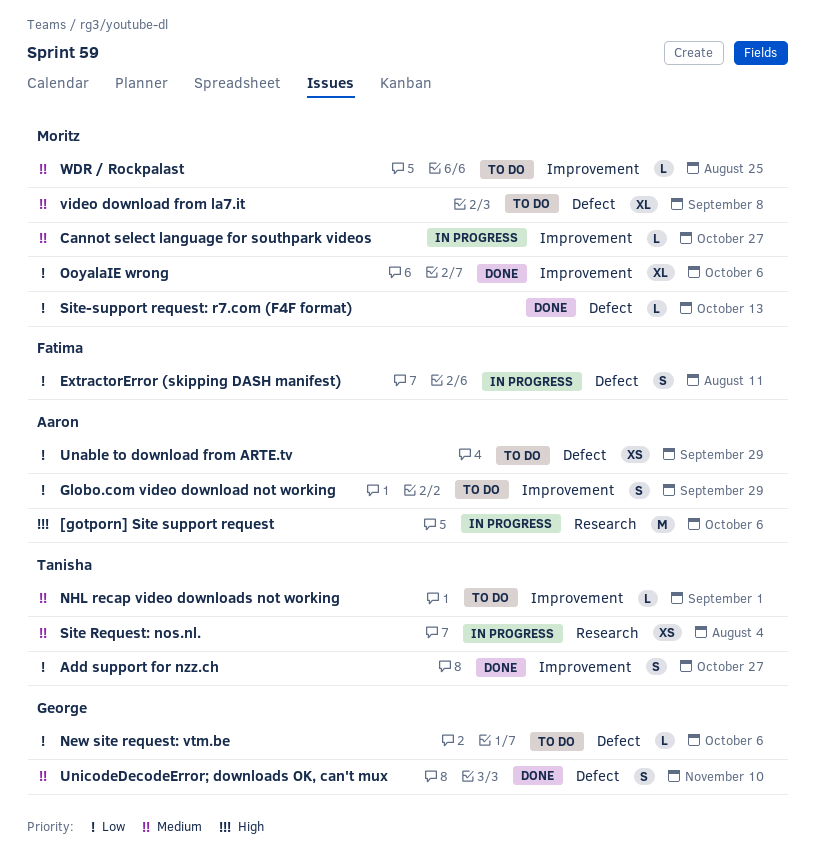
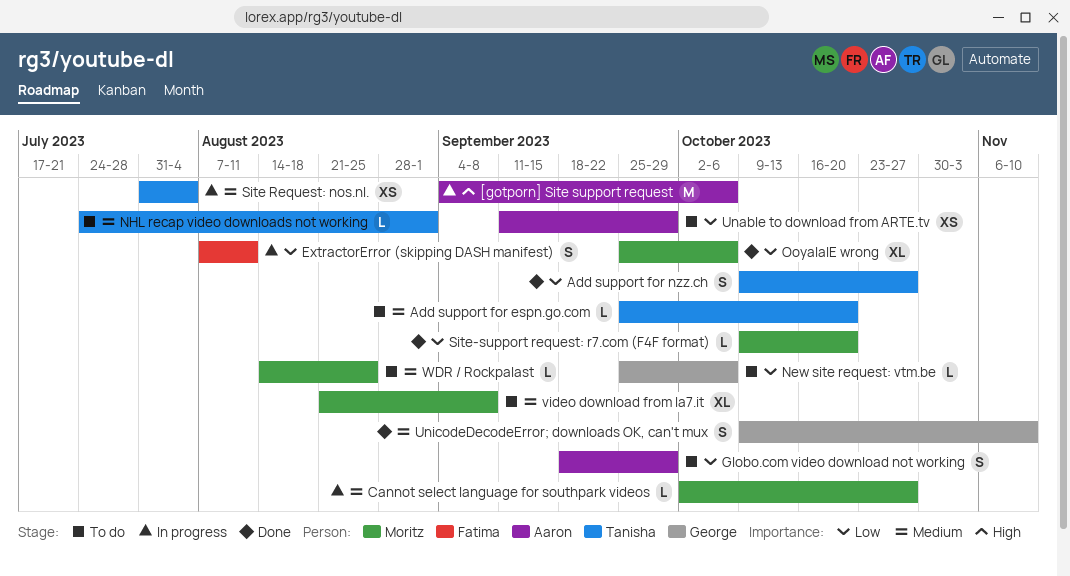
Add support for espn.go.com: none -> present
Site-support request: r7.com (F4F format), due: Oct 13 -> Oct 20

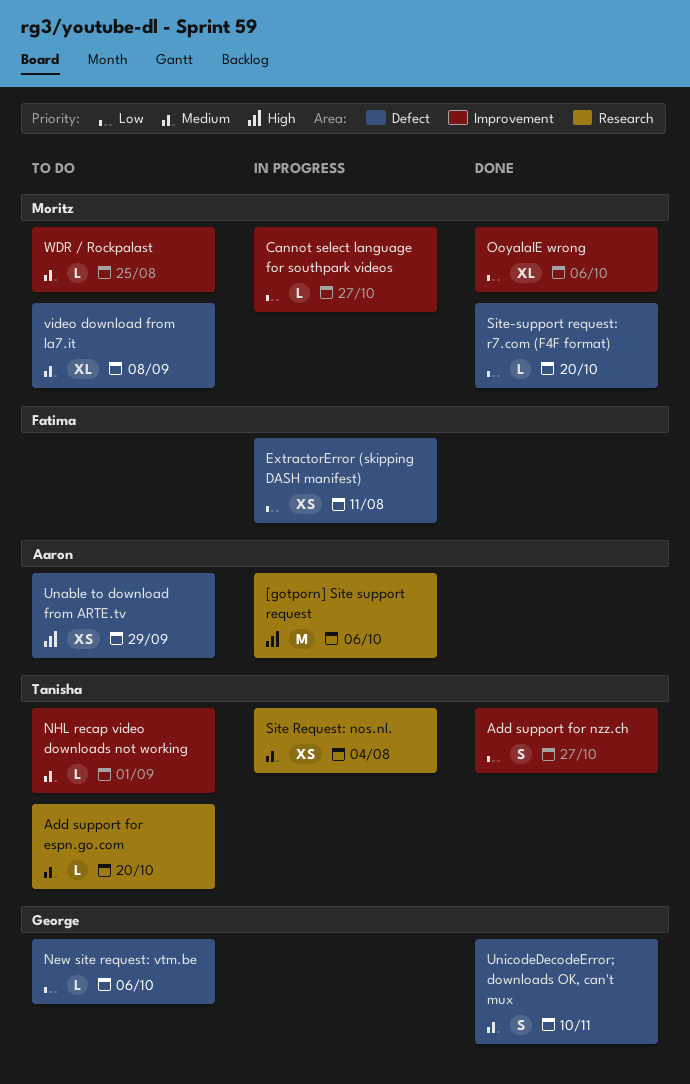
Cannot select language for southpark videos, priority: Medium -> Low
ExtractorError (skipping DASH manifest), estimate: S -> XS
Globo.com video download not working: present -> none
Unable to download from ARTE.tv, priority: Low -> High

